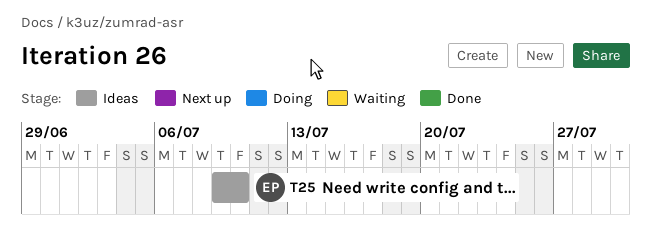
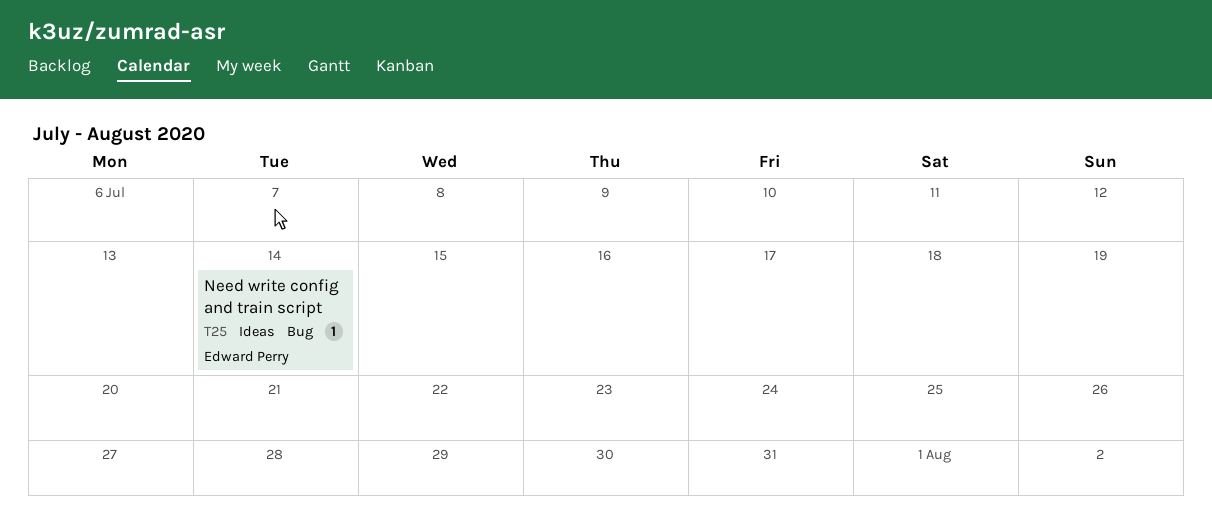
T25, due: Jul 10 -> Jul 14

